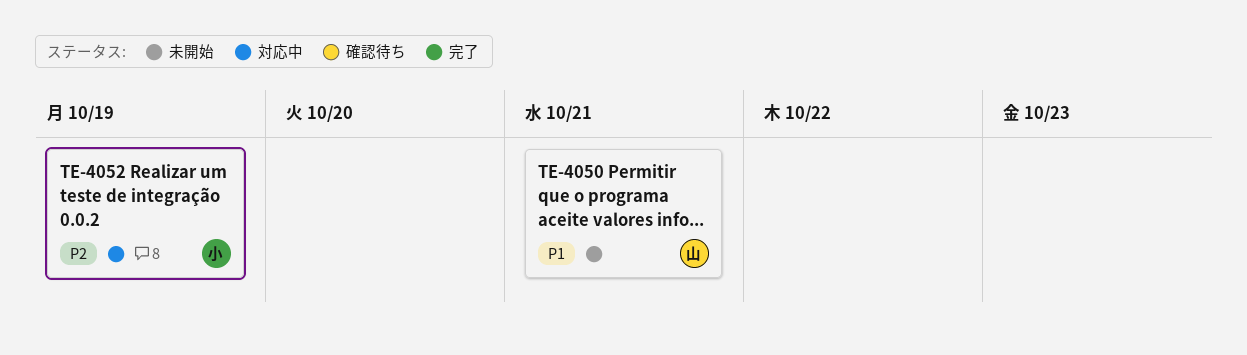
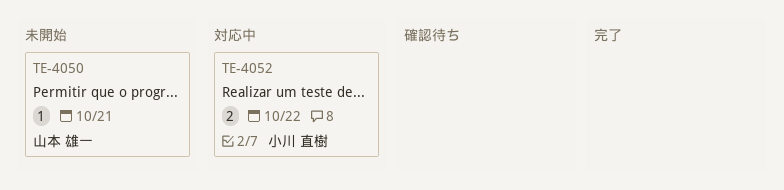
TE-4052, due: Oct 19 -> Oct 22

